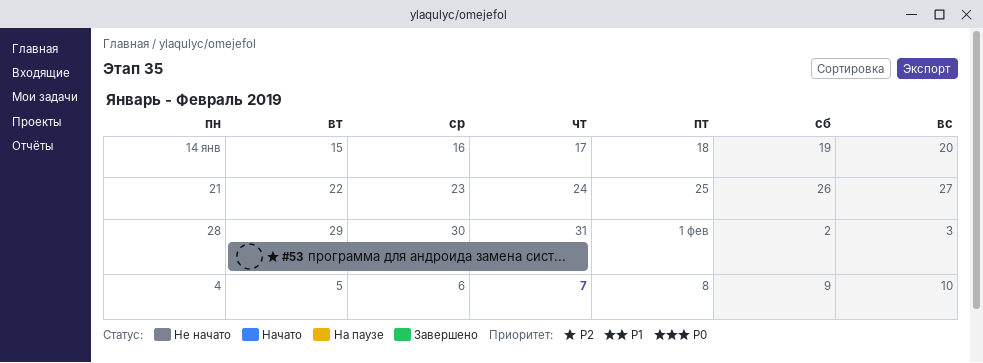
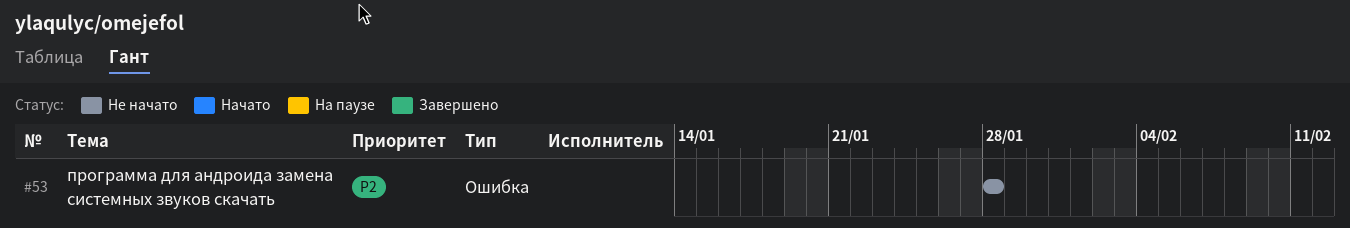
#53, start: Jan 29 -> Jan 28
#53, due: Jan 31 -> Jan 28

